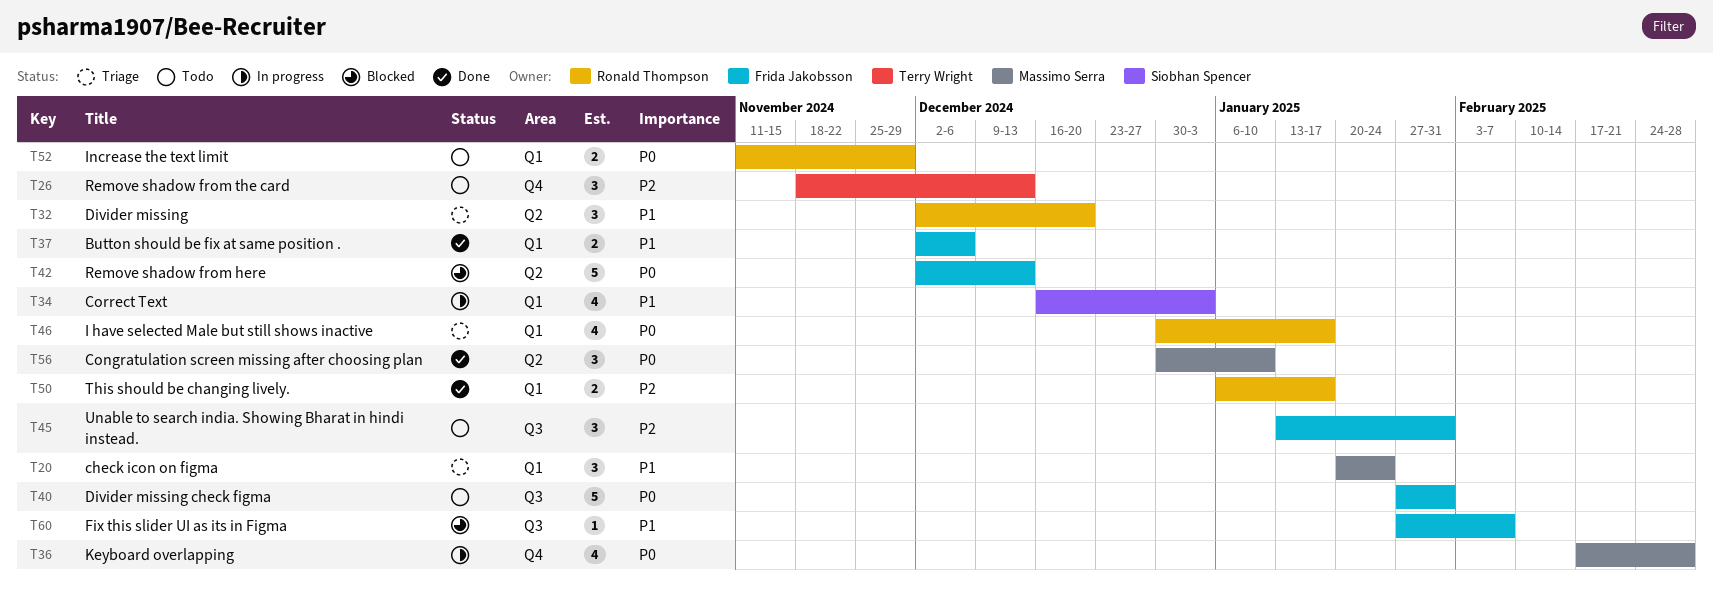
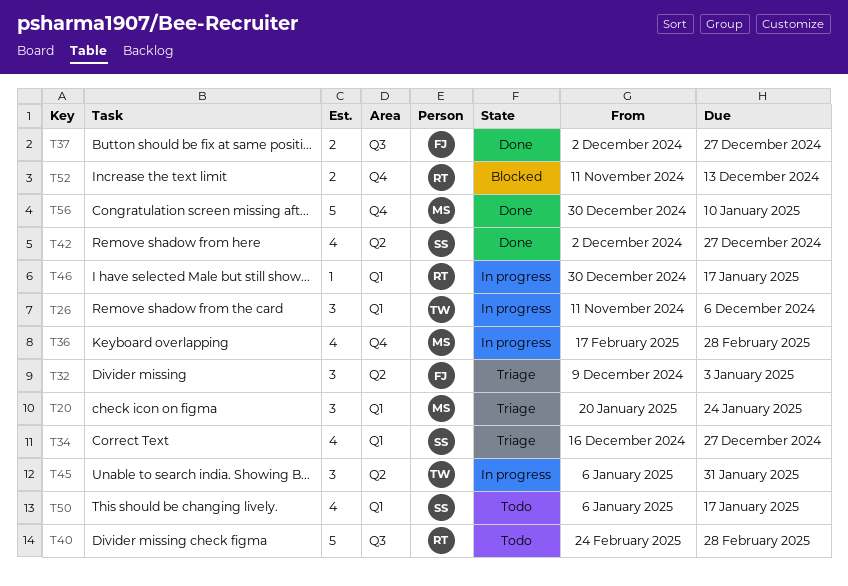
T26, status: Todo -> In progress
T26, label: Q4 -> Q1
T26, start: Nov 18 -> Nov 11
T26, due: Dec 13 -> Dec 6
T32, owner: Ronald Thompson -> Frida Jakobsson
T32, start: Dec 2 -> Dec 9
T32, due: Dec 20 -> Jan 3
T34, status: In progress -> Triage
T34, due: Jan 3 -> Dec 27
T37, label: Q1 -> Q3
T37, due: Dec 6 -> Dec 27
T40, owner: Frida Jakobsson -> Ronald Thompson
T40, start: Jan 27 -> Feb 24
T40, due: Jan 31 -> Feb 28
T42, status: Blocked -> Done
T42, owner: Frida Jakobsson -> Siobhan Spencer
T42, estimate: 5 -> 4
T42, due: Dec 13 -> Dec 27
T45, status: Todo -> In progress
T45, owner: Frida Jakobsson -> Terry Wright
T45, label: Q3 -> Q2
T45, start: Jan 13 -> Jan 6
T46, status: Triage -> In progress
T46, estimate: 4 -> 1
T50, status: Done -> Todo
T50, owner: Ronald Thompson -> Siobhan Spencer
T50, estimate: 2 -> 4
T52, status: Todo -> Blocked
T52, label: Q1 -> Q4
T52, due: Nov 29 -> Dec 13
T56, label: Q2 -> Q4
T56, estimate: 3 -> 5
T60: present -> none

